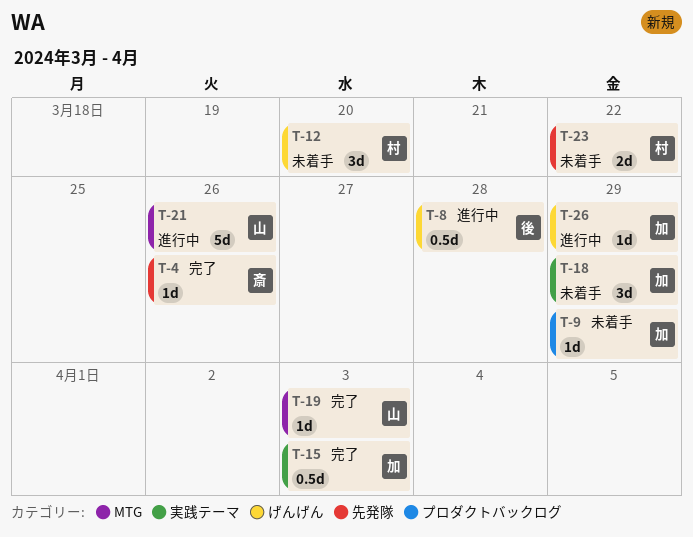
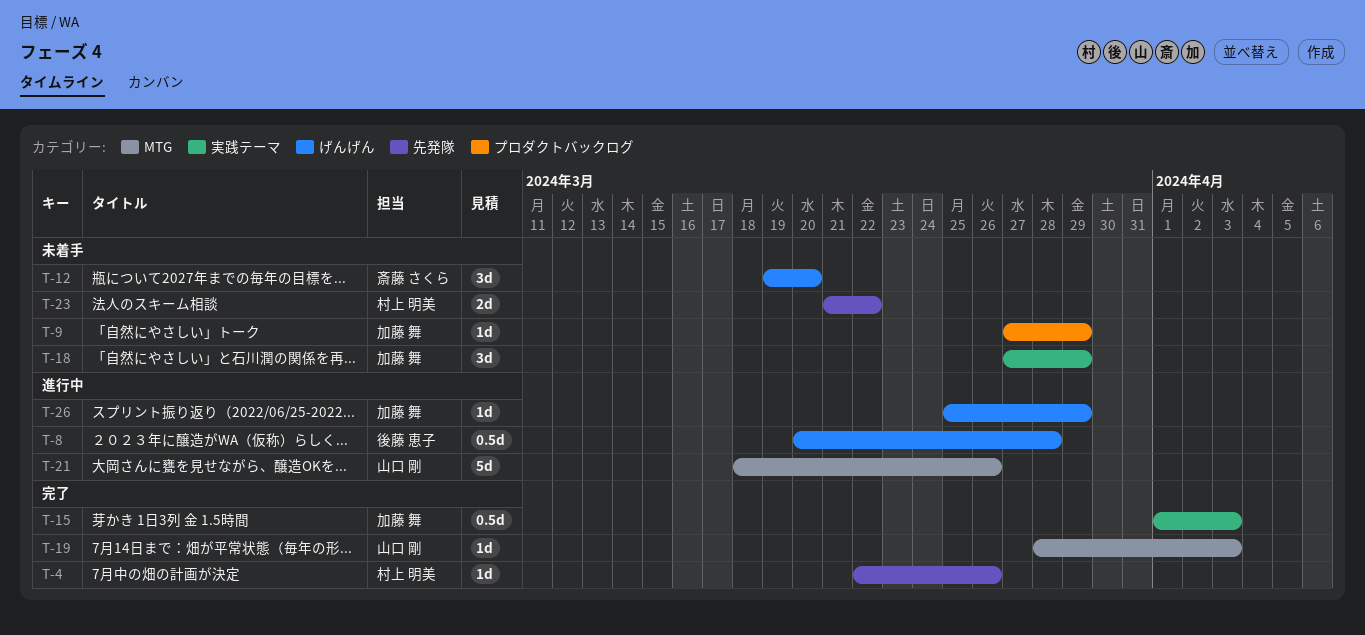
T-4, owner: 斎藤 さくら -> 村上 明美
T-12, owner: 村上 明美 -> 斎藤 さくら

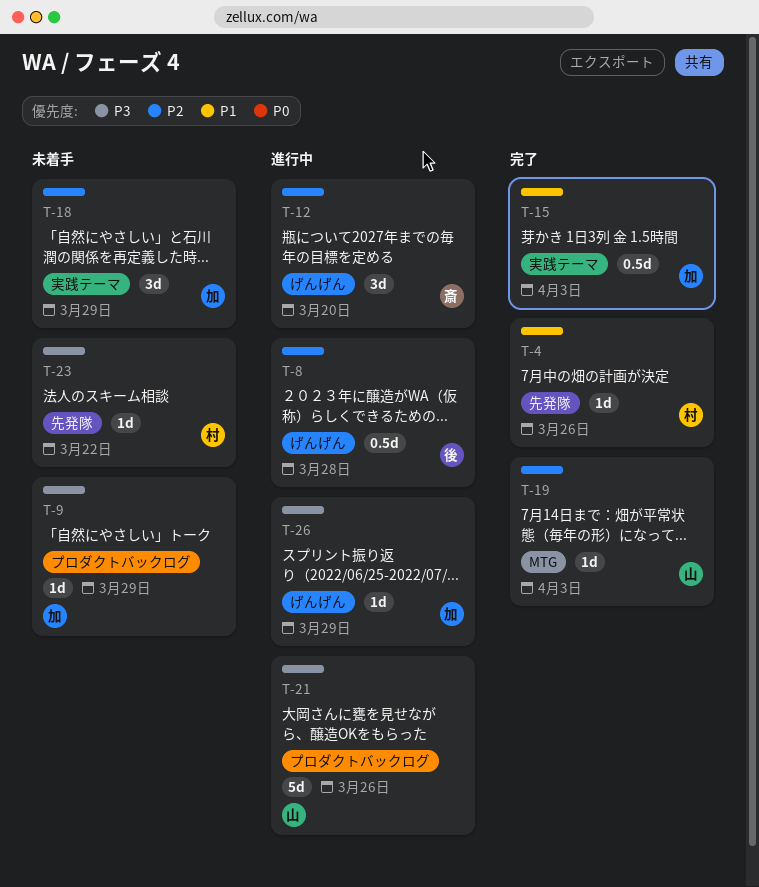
T-12, status: 未着手 -> 進行中
T-21, label: MTG -> プロダクトバックログ
T-23, estimate: 2d -> 1d

